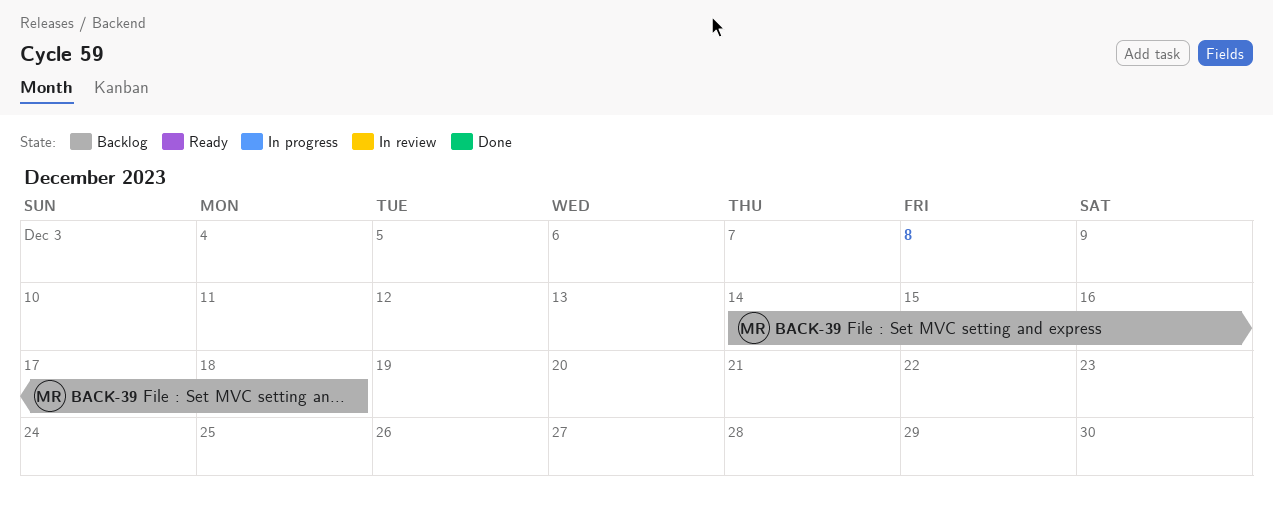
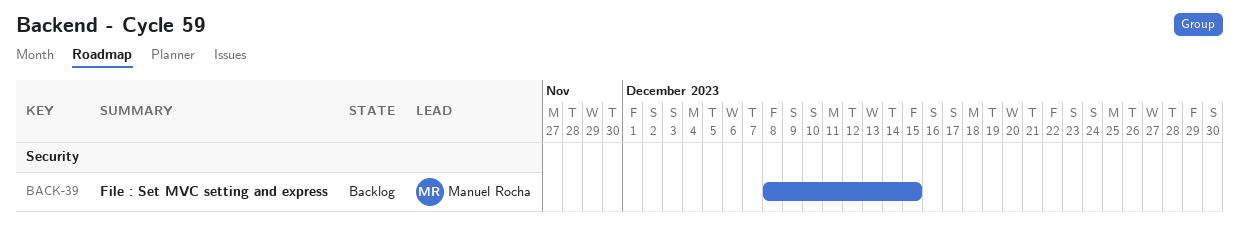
BACK-39, start: Dec 14 -> Dec 8
BACK-39, due: Dec 18 -> Dec 15

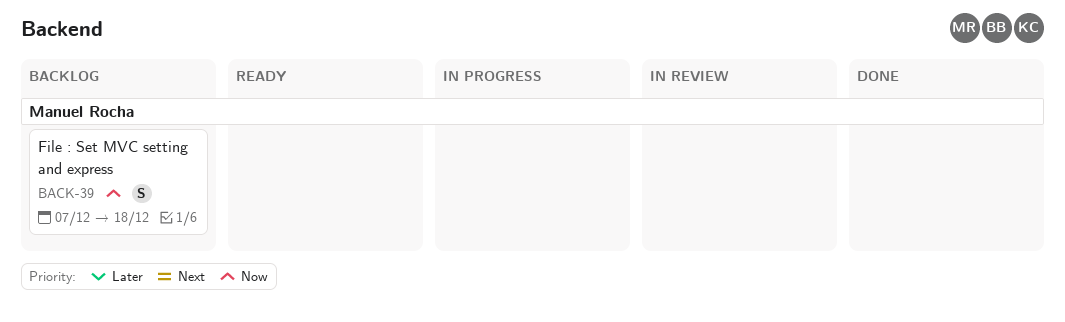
BACK-39, start: Dec 8 -> Dec 7
BACK-39, due: Dec 15 -> Dec 18

